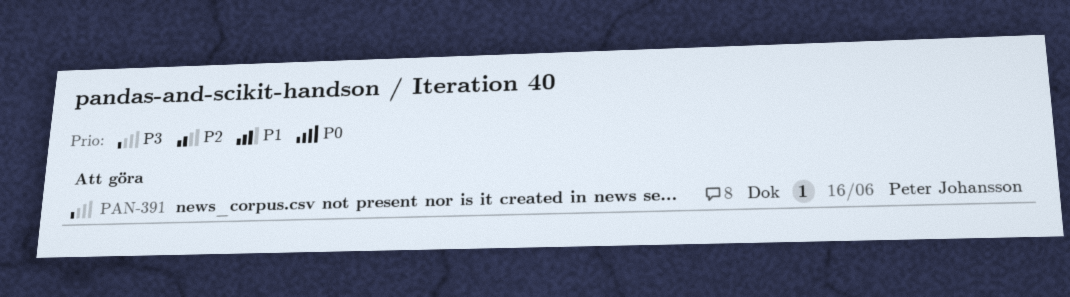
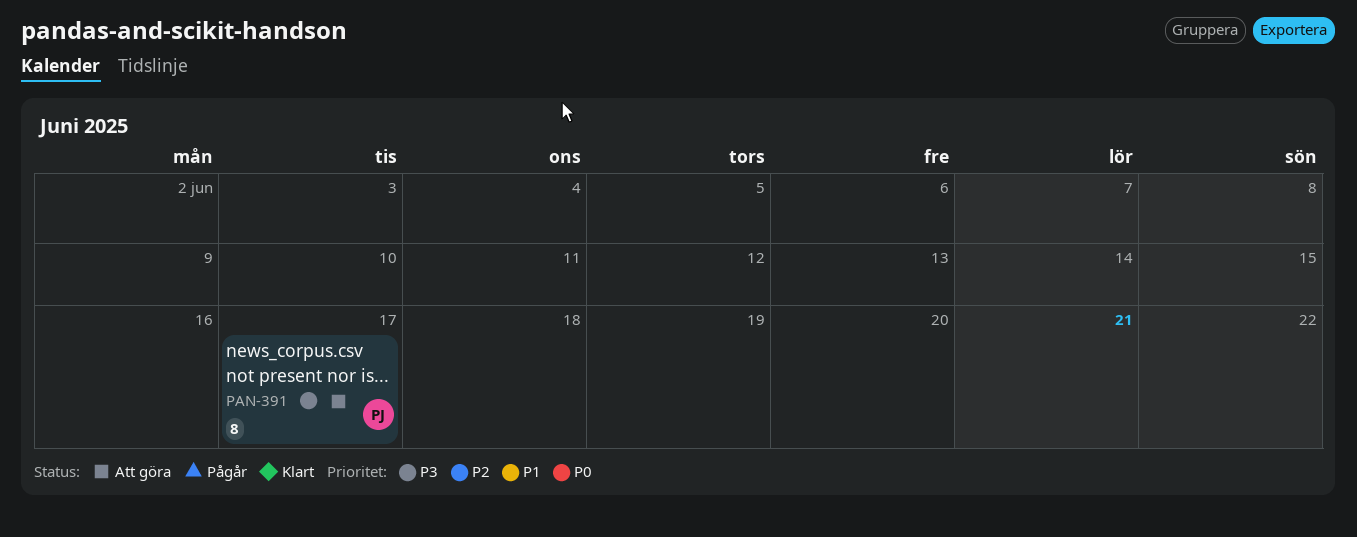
PAN-391, estimate: 1 -> 8
PAN-391, due: Jun 16 -> Jun 17

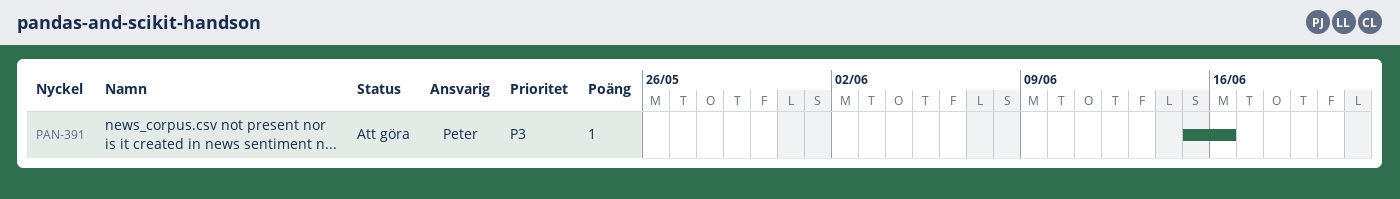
PAN-391, estimate: 8 -> 1
PAN-391, due: Jun 17 -> Jun 16

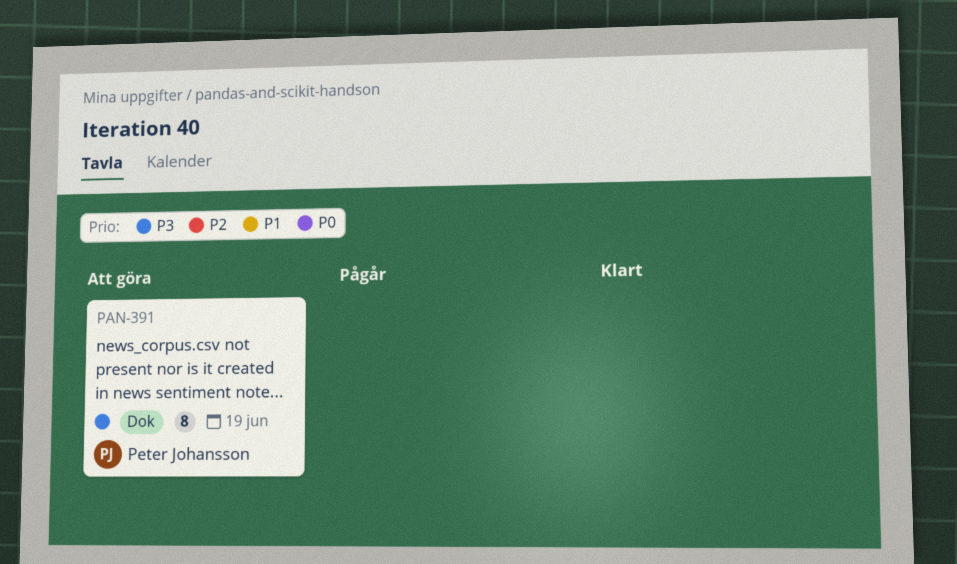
PAN-391, estimate: 1 -> 8
PAN-391, due: Jun 16 -> Jun 19

